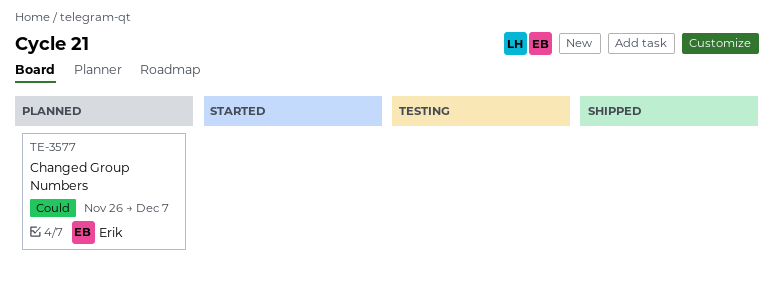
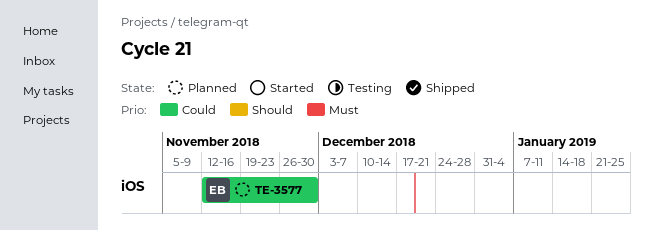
TE-3577, start: Nov 26 -> Nov 12
TE-3577, due: Dec 7 -> Nov 30

